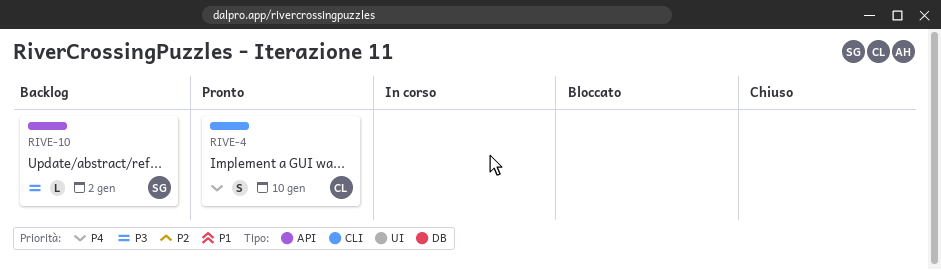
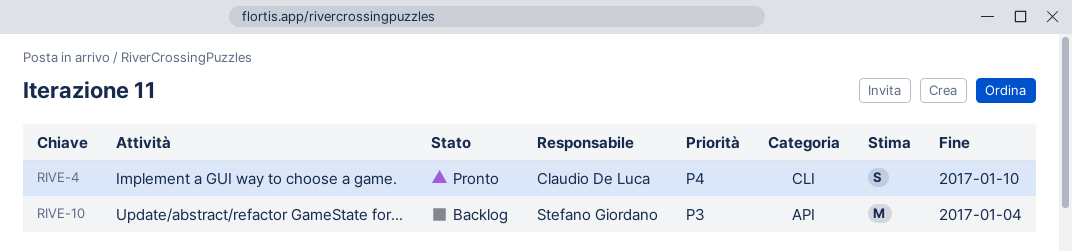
RIVE-10, estimate: L -> M
RIVE-10, due: Jan 2 -> Jan 4

